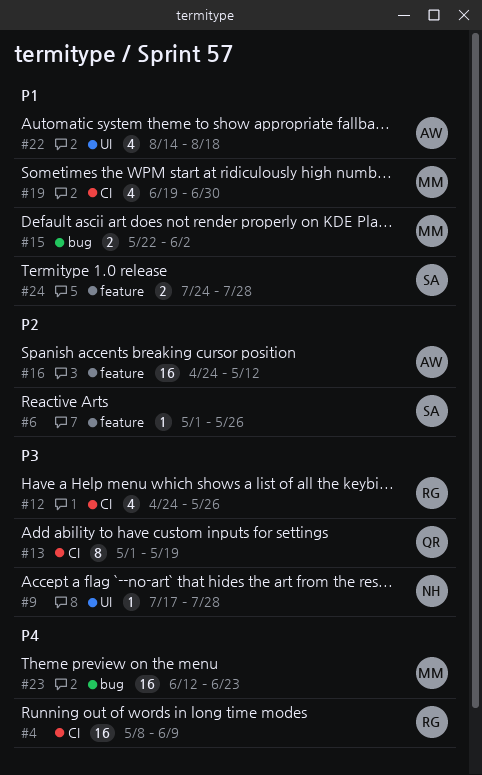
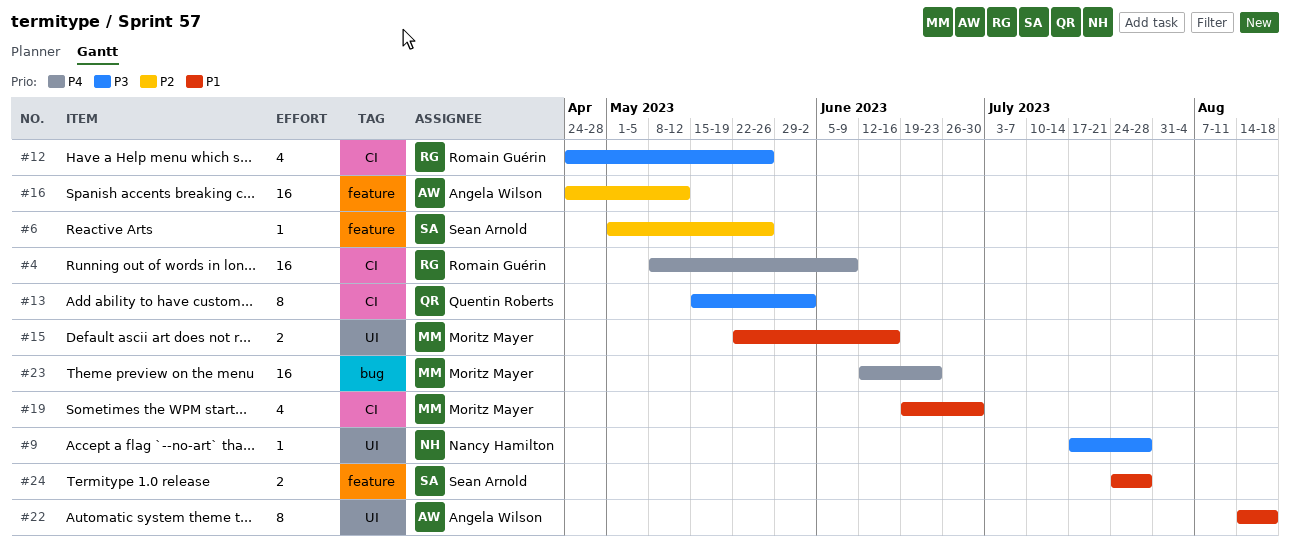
#13, start: May 1 -> May 15
#13, due: May 19 -> Jun 2
#15, label: bug -> UI
#15, due: Jun 2 -> Jun 16
#22, estimate: 4 -> 8

